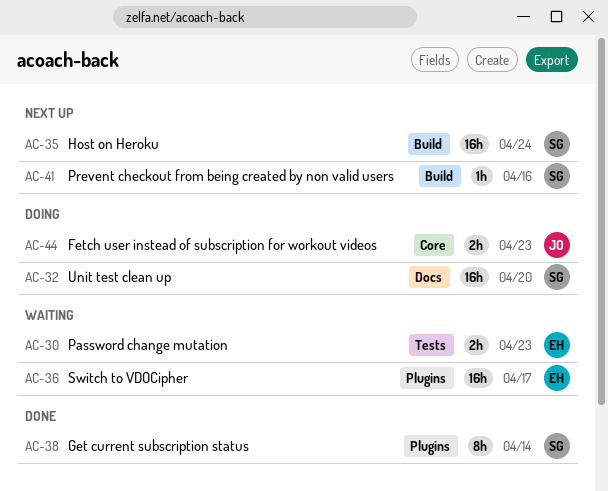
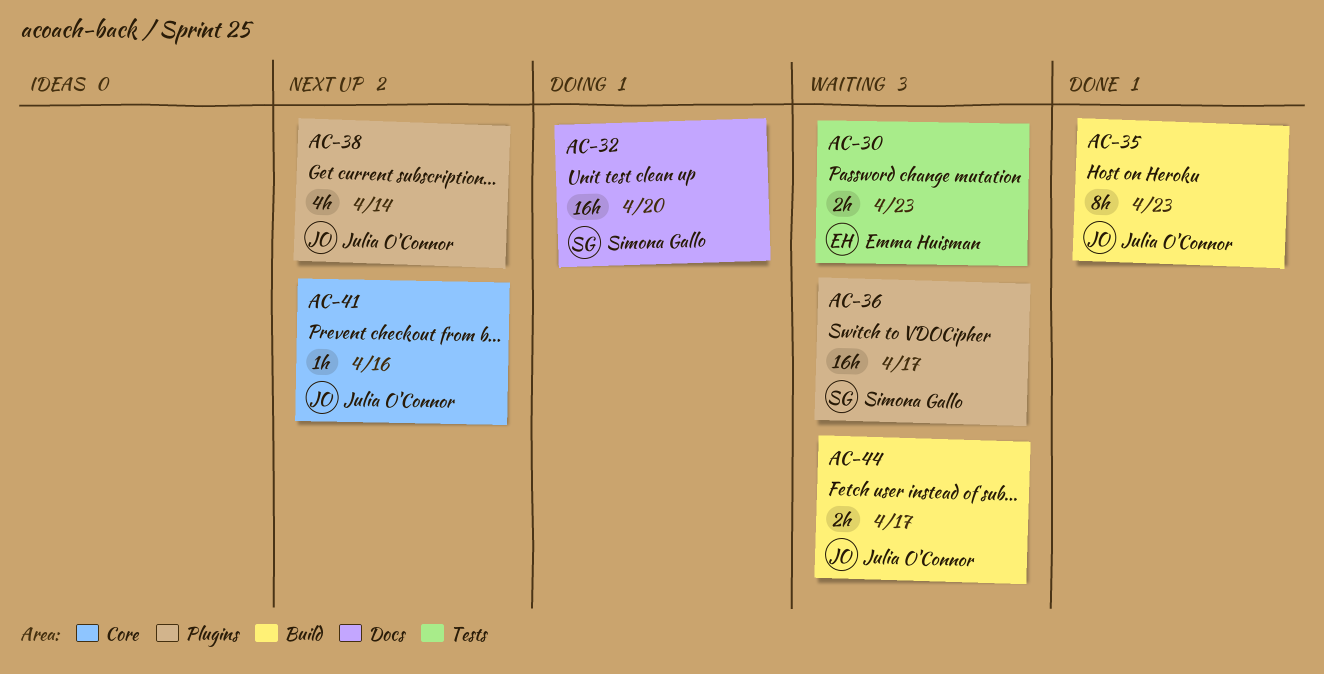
AC-35, status: Next up -> Done
AC-35, owner: Simona Gallo -> Julia O'Connor
AC-35, estimate: 16h -> 8h
AC-35, due: Apr 24 -> Apr 23
AC-36, owner: Emma Huisman -> Simona Gallo
AC-38, status: Done -> Next up
AC-38, owner: Simona Gallo -> Julia O'Connor
AC-38, estimate: 8h -> 4h
AC-41, owner: Simona Gallo -> Julia O'Connor
AC-41, label: Build -> Core
AC-44, status: Doing -> Waiting
AC-44, label: Core -> Build
AC-44, due: Apr 23 -> Apr 17

